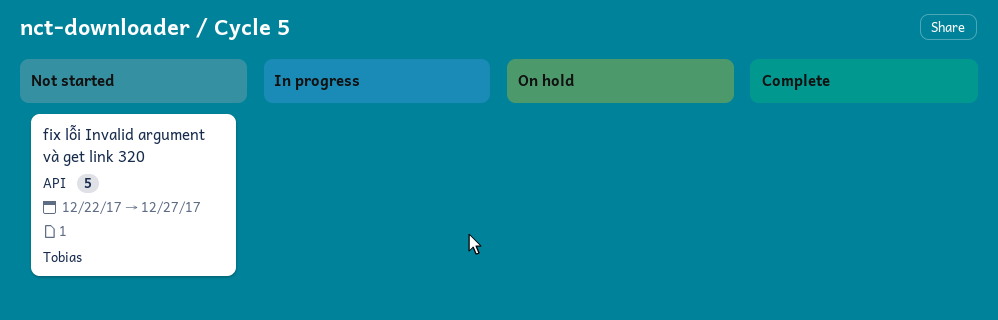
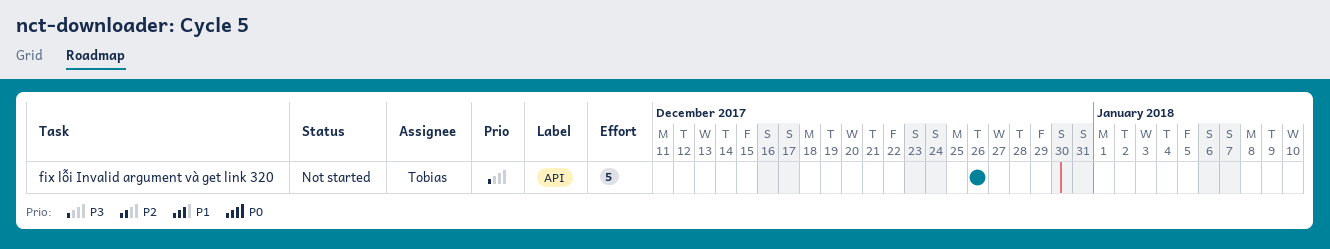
fix lỗi Invalid argument và get link 320, start: Dec 22 -> Dec 26
fix lỗi Invalid argument và get link 320, due: Dec 27 -> Dec 26

